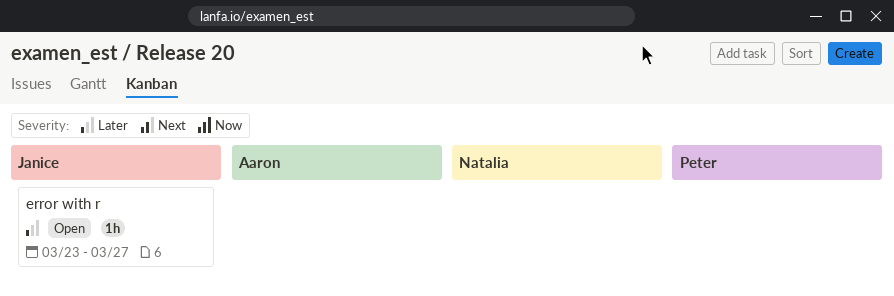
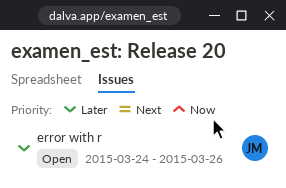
error with r, start: Mar 23 -> Mar 24
error with r, due: Mar 27 -> Mar 26

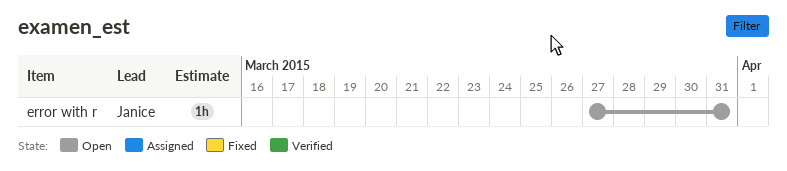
error with r, start: Mar 24 -> Mar 27
error with r, due: Mar 26 -> Mar 31

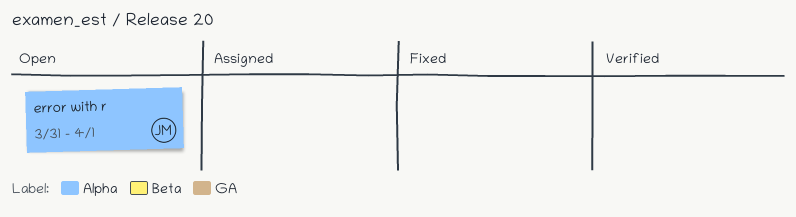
error with r, start: Mar 27 -> Mar 31
error with r, due: Mar 31 -> Apr 1

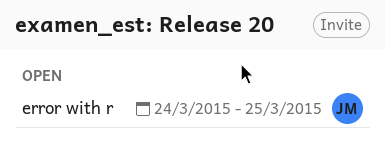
error with r, start: Mar 31 -> Mar 24
error with r, due: Apr 1 -> Mar 25

